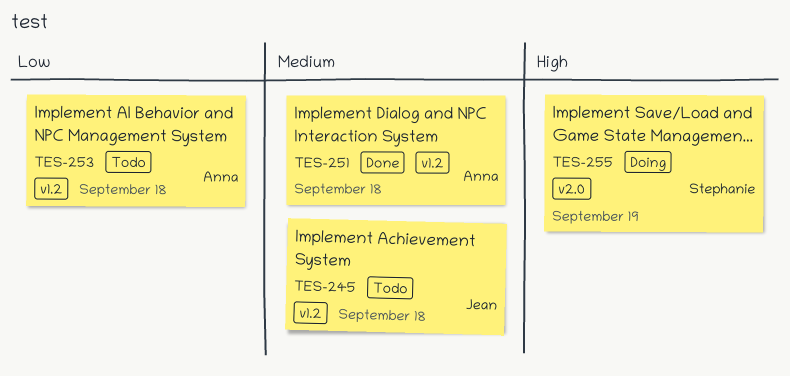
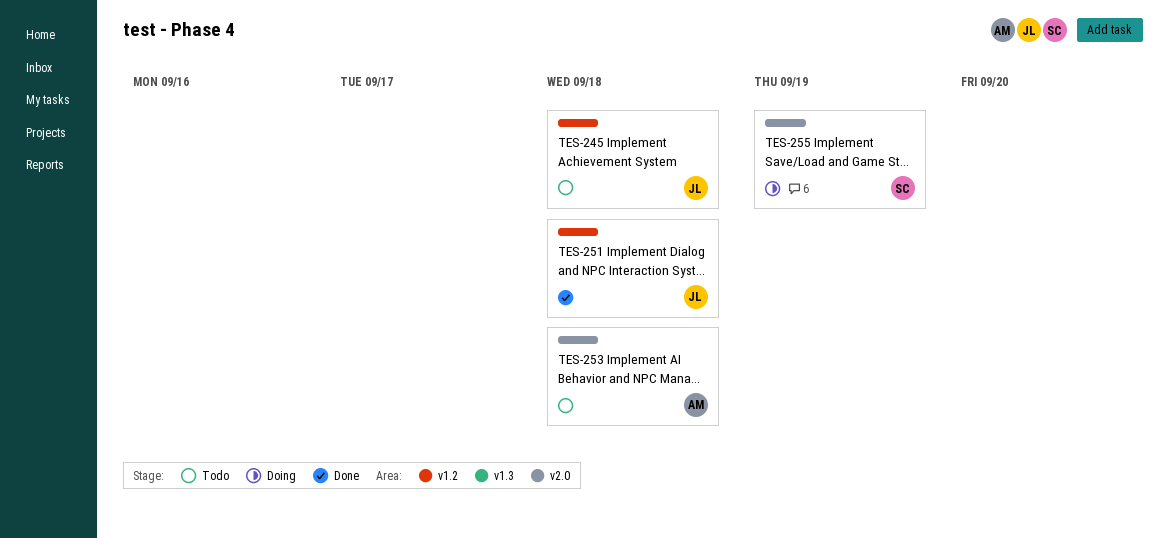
TES-251, owner: Anna -> Jean
TES-253, label: v1.2 -> v2.0

